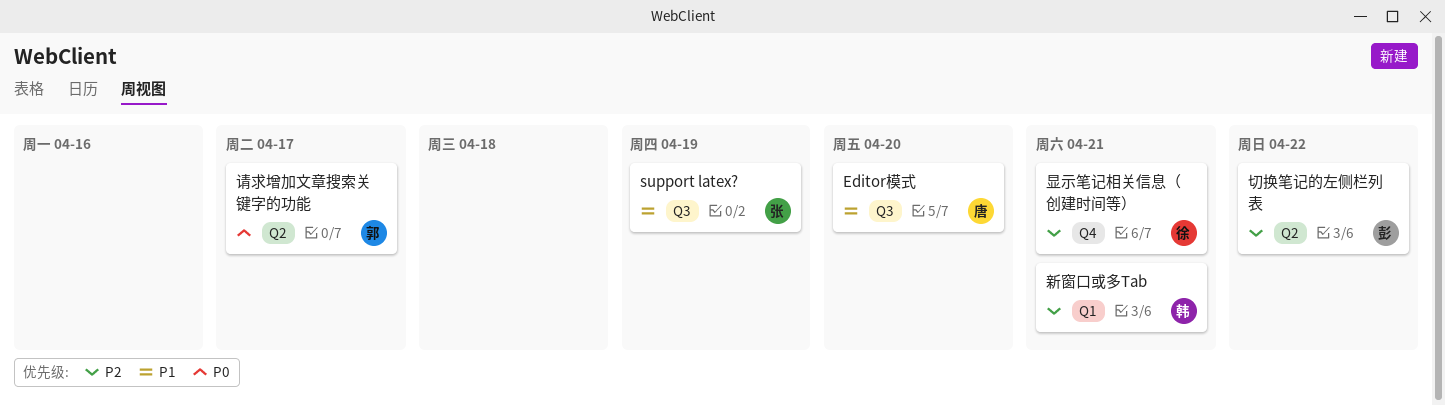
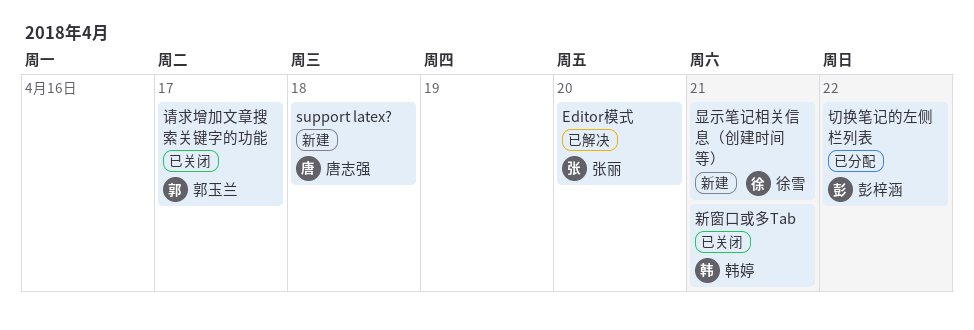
Editor模式, owner: 唐志强 -> 张丽
support latex?, owner: 张丽 -> 唐志强
support latex?, due: Apr 19 -> Apr 18

